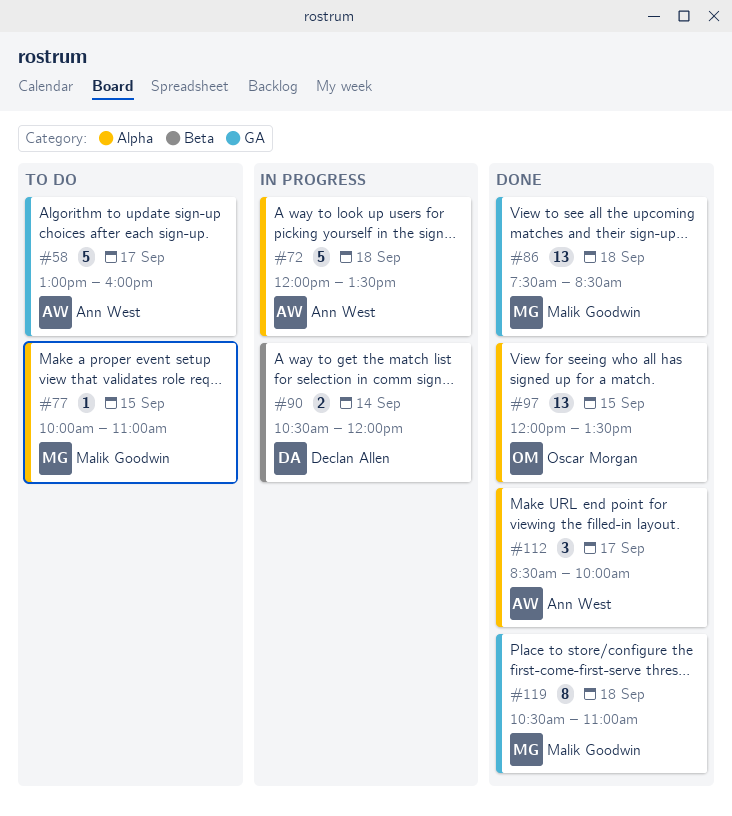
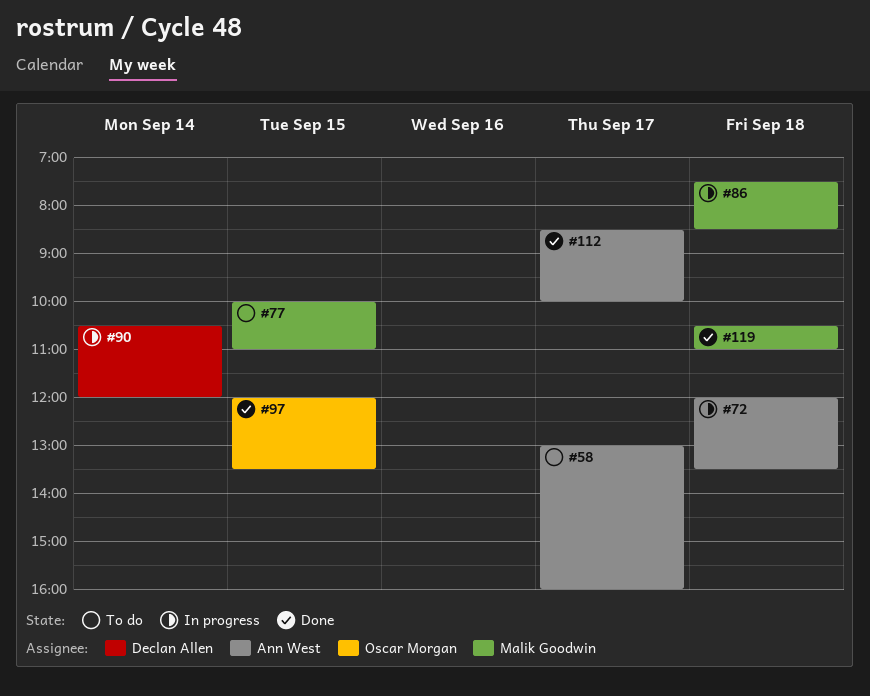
#86, status: Done -> In progress

